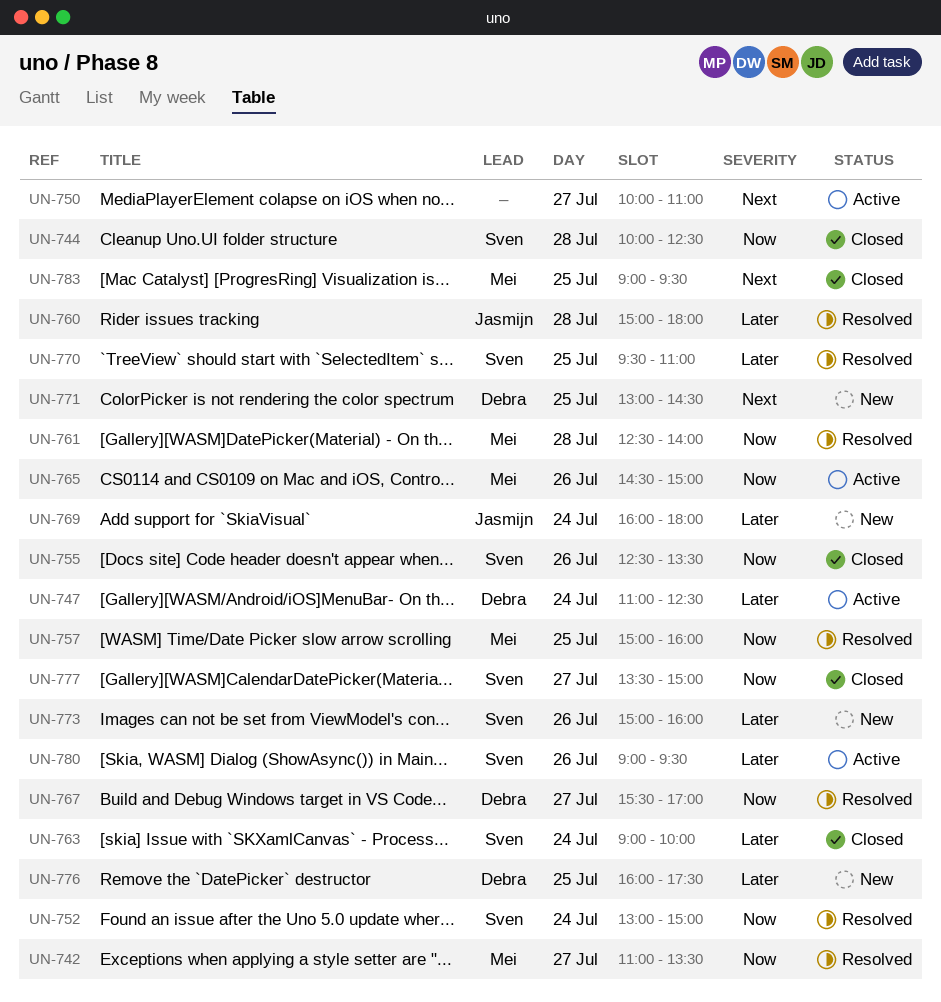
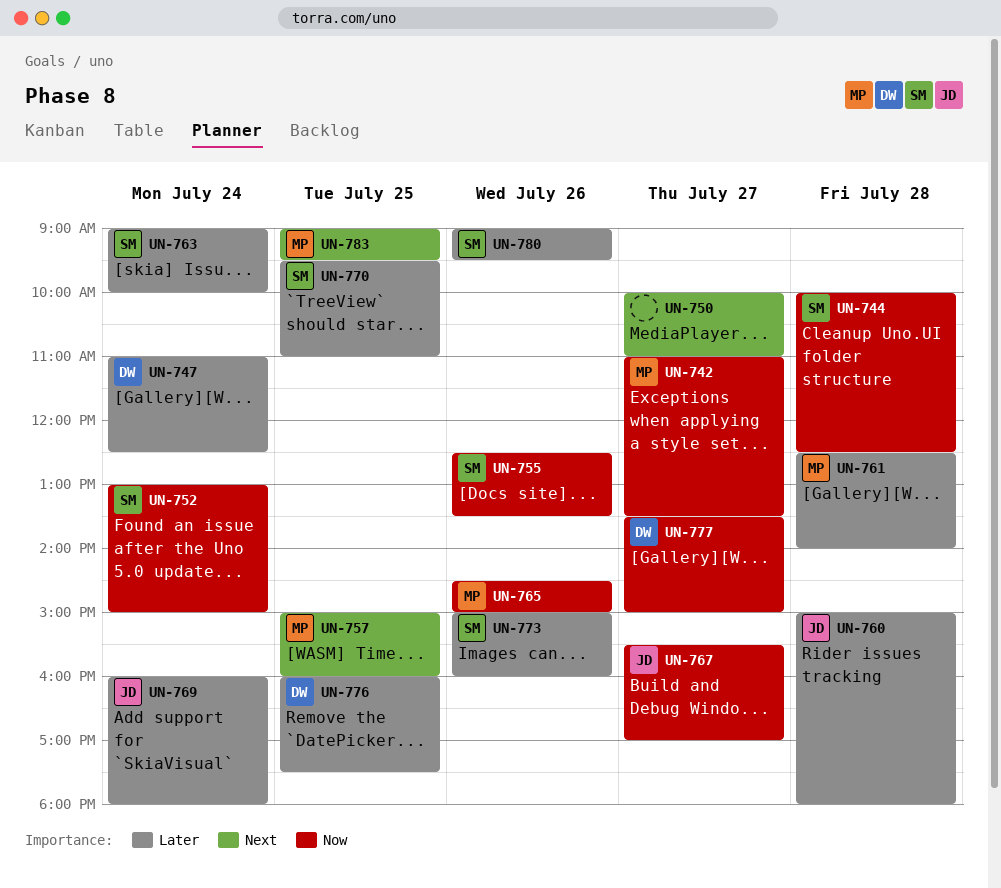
UN-757, priority: Now -> Next
UN-761, priority: Now -> Later
UN-767, owner: Debra -> Jasmijn
UN-771: present -> none
UN-777, owner: Sven -> Debra

